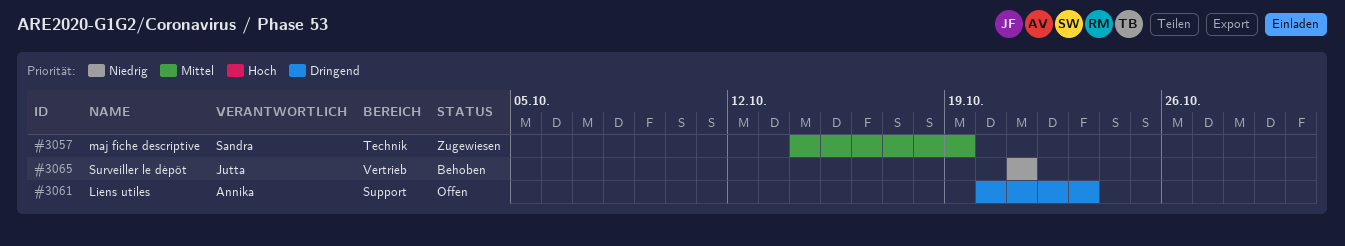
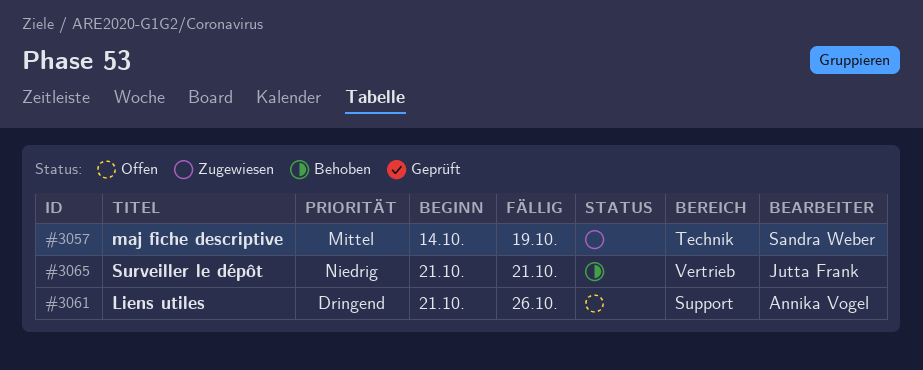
#3061, start: Oct 20 -> Oct 21
#3061, due: Oct 23 -> Oct 26

